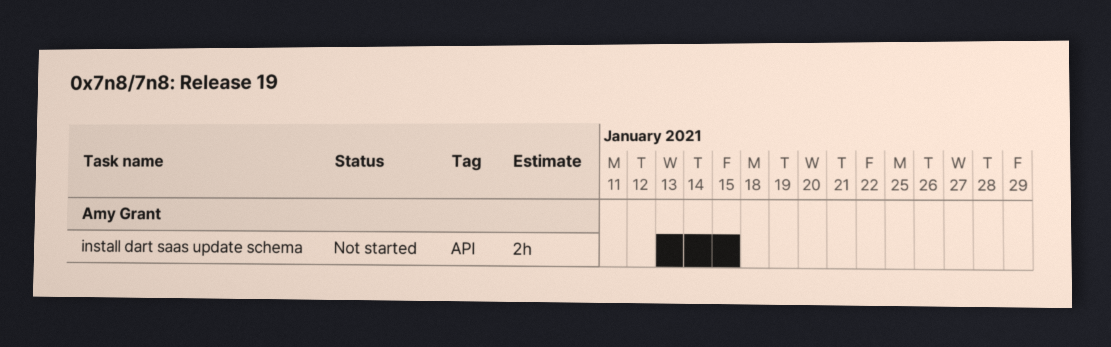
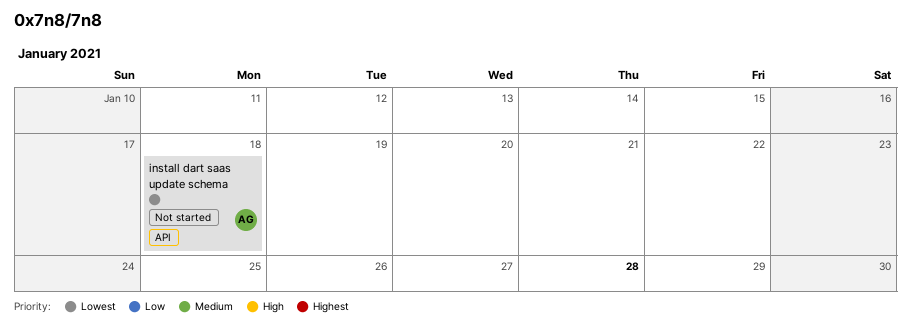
install dart saas update schema, due: Jan 15 -> Jan 18

